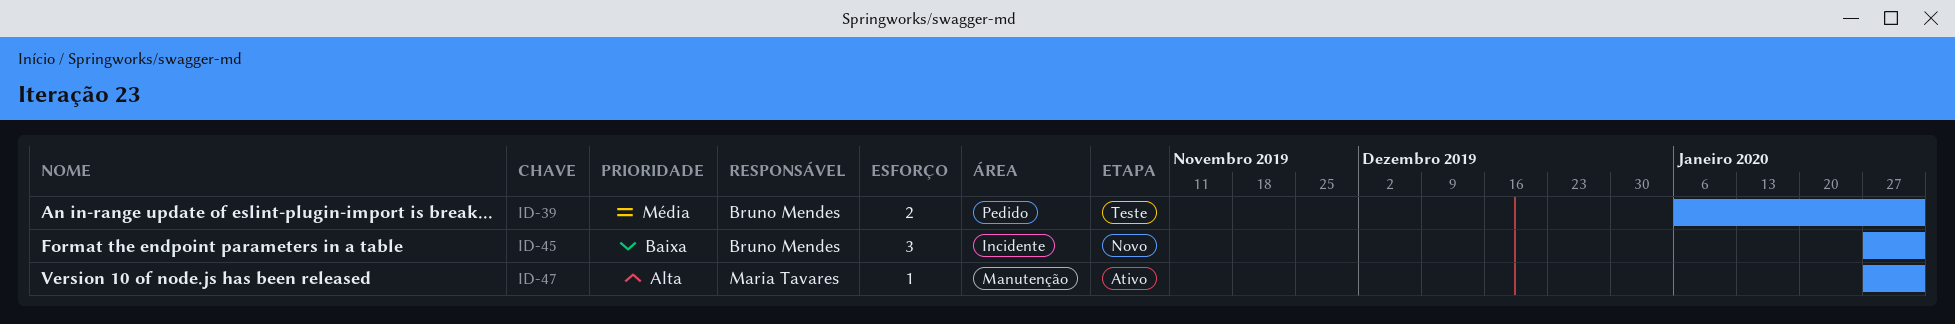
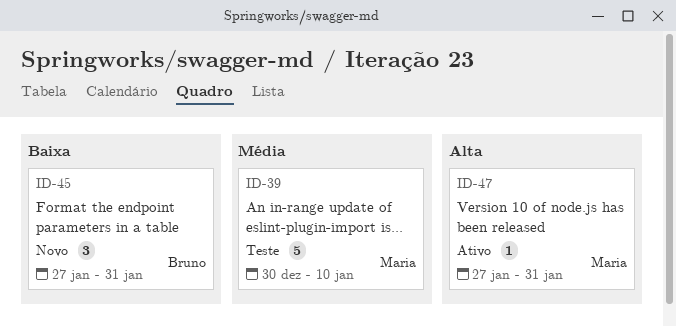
ID-39, owner: Bruno Mendes -> Maria Tavares
ID-39, estimate: 2 -> 5
ID-39, start: Jan 6 -> Dec 30
ID-39, due: Jan 31 -> Jan 10

